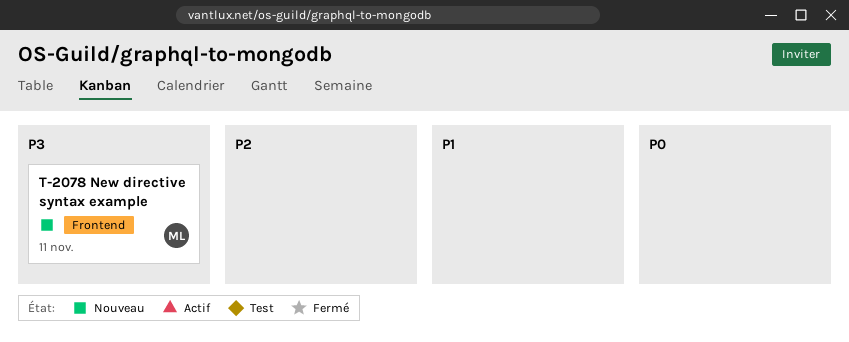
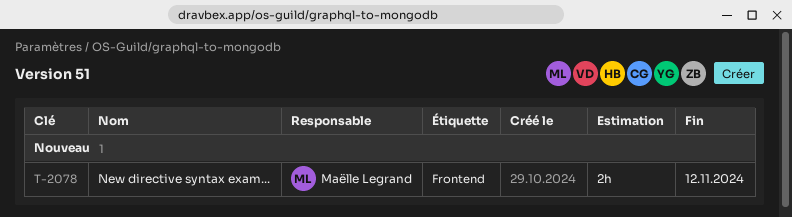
T-2078, due: Nov 11 -> Nov 12

